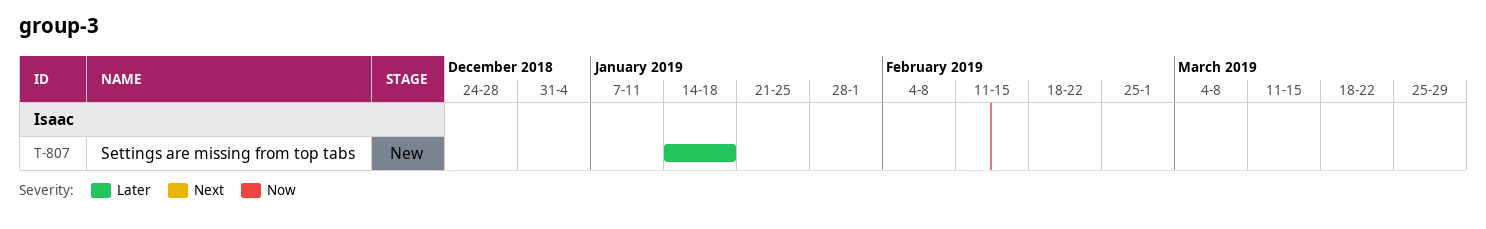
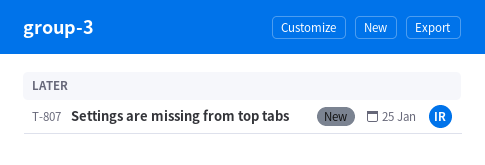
T-807, due: Jan 18 -> Jan 25

